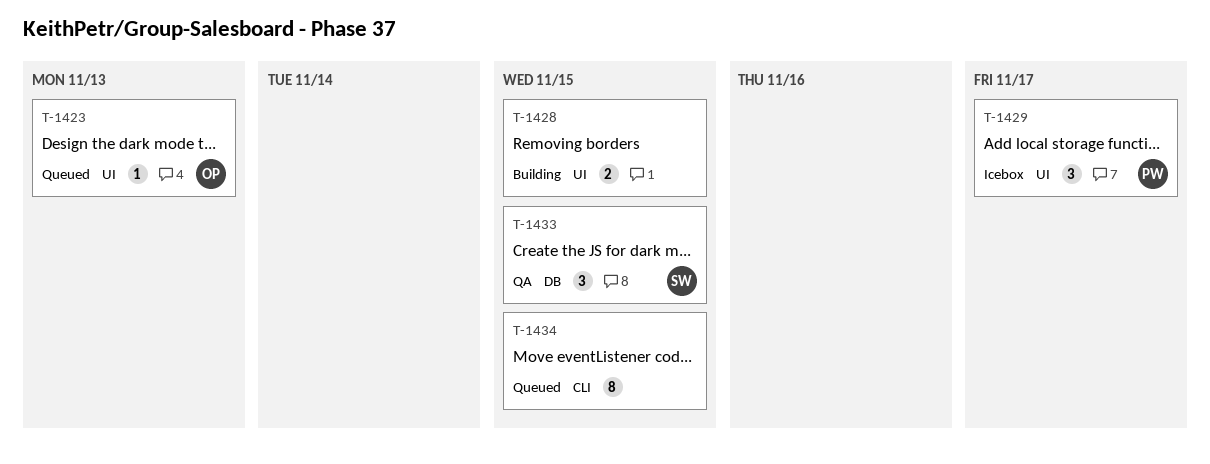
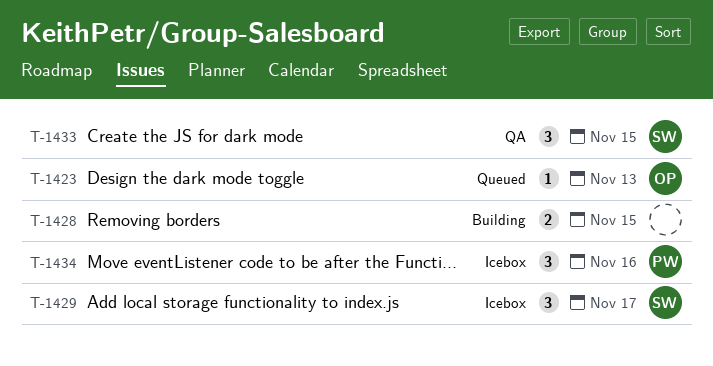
T-1429, owner: PW -> SW
T-1434, status: Queued -> Icebox
T-1434, owner: none -> PW
T-1434, estimate: 8 -> 3
T-1434, due: Nov 15 -> Nov 16

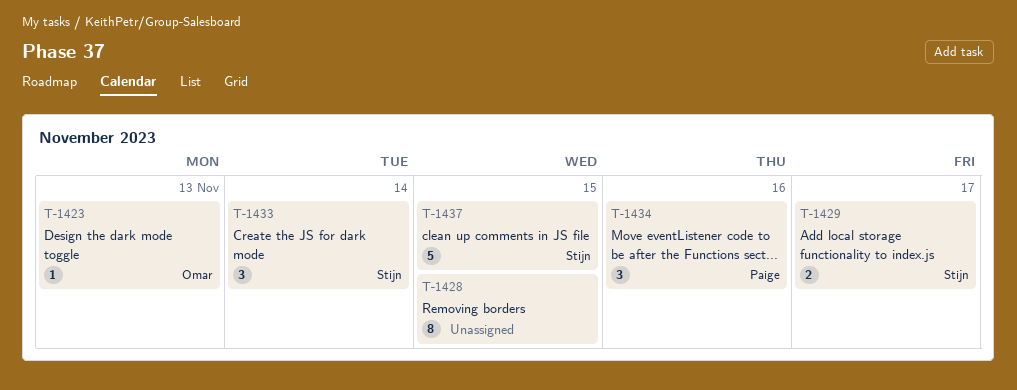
T-1428, estimate: 2 -> 8
T-1429, estimate: 3 -> 2
T-1433, due: Nov 15 -> Nov 14
T-1437: none -> present

